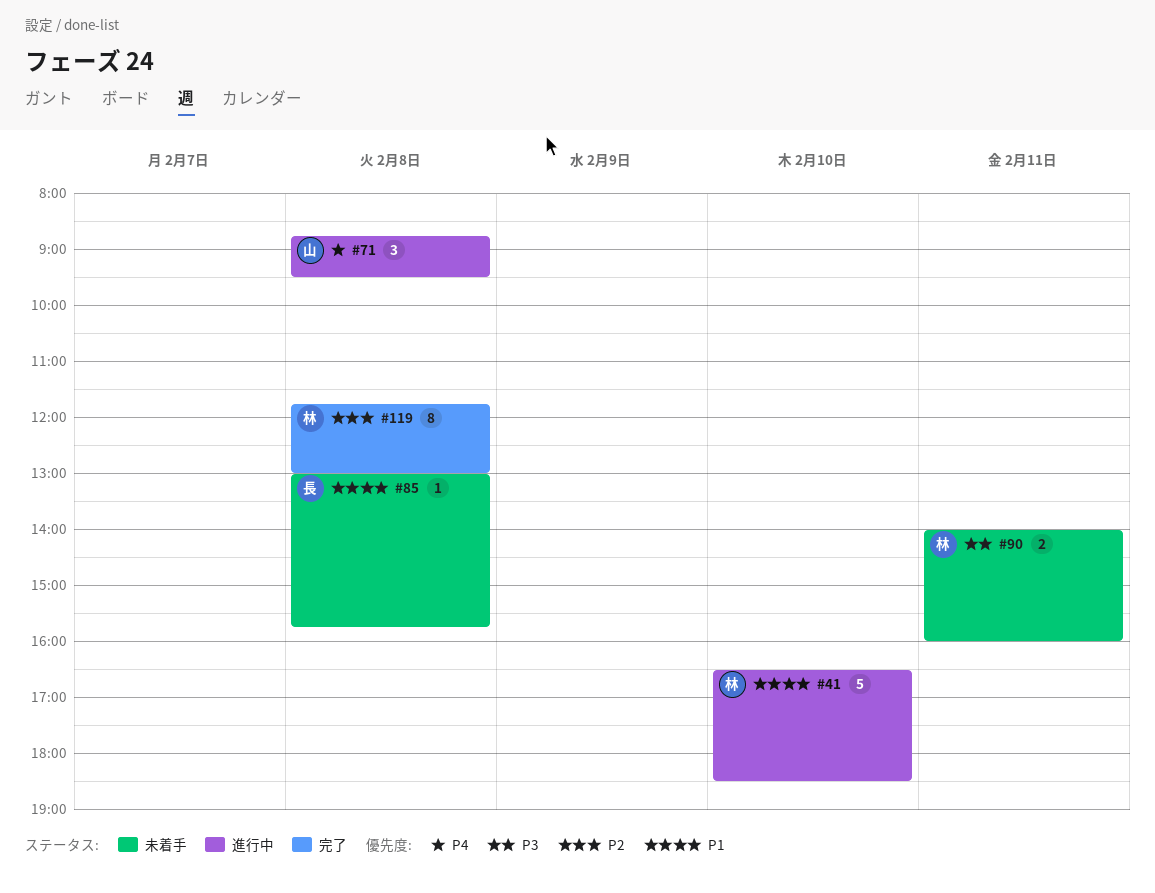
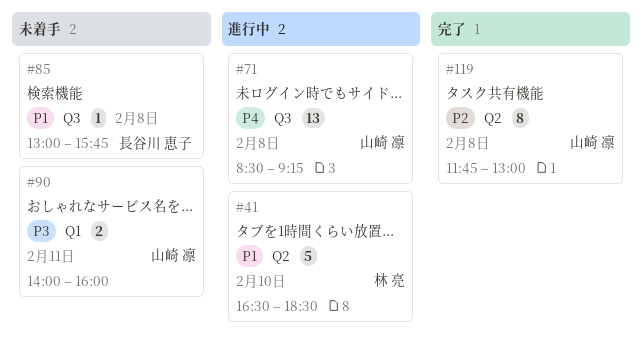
#71, estimate: 3 -> 13
#71, begins: 08:45 -> 08:30
#71, ends: 09:30 -> 09:15
#90, owner: 林 亮 -> 山崎 凛
#119, owner: 林 亮 -> 山崎 凛

